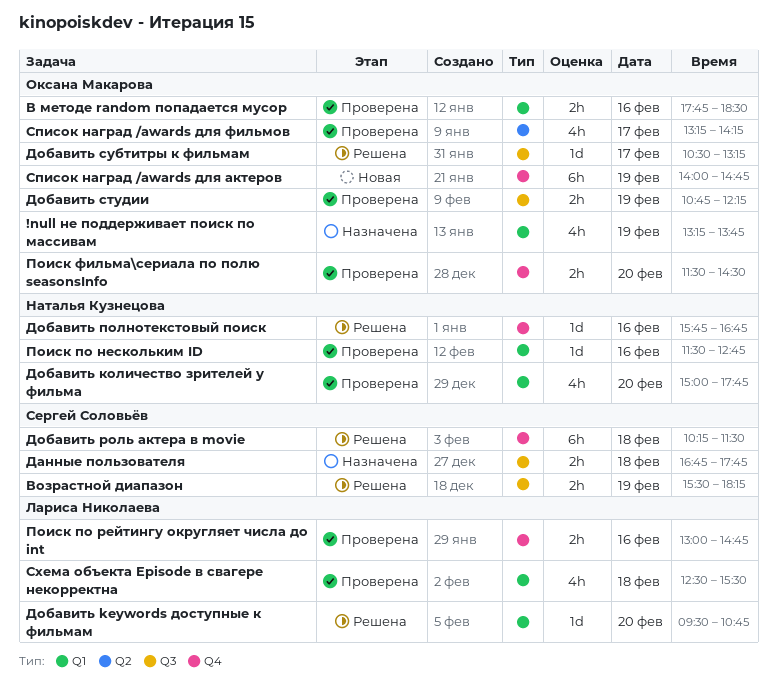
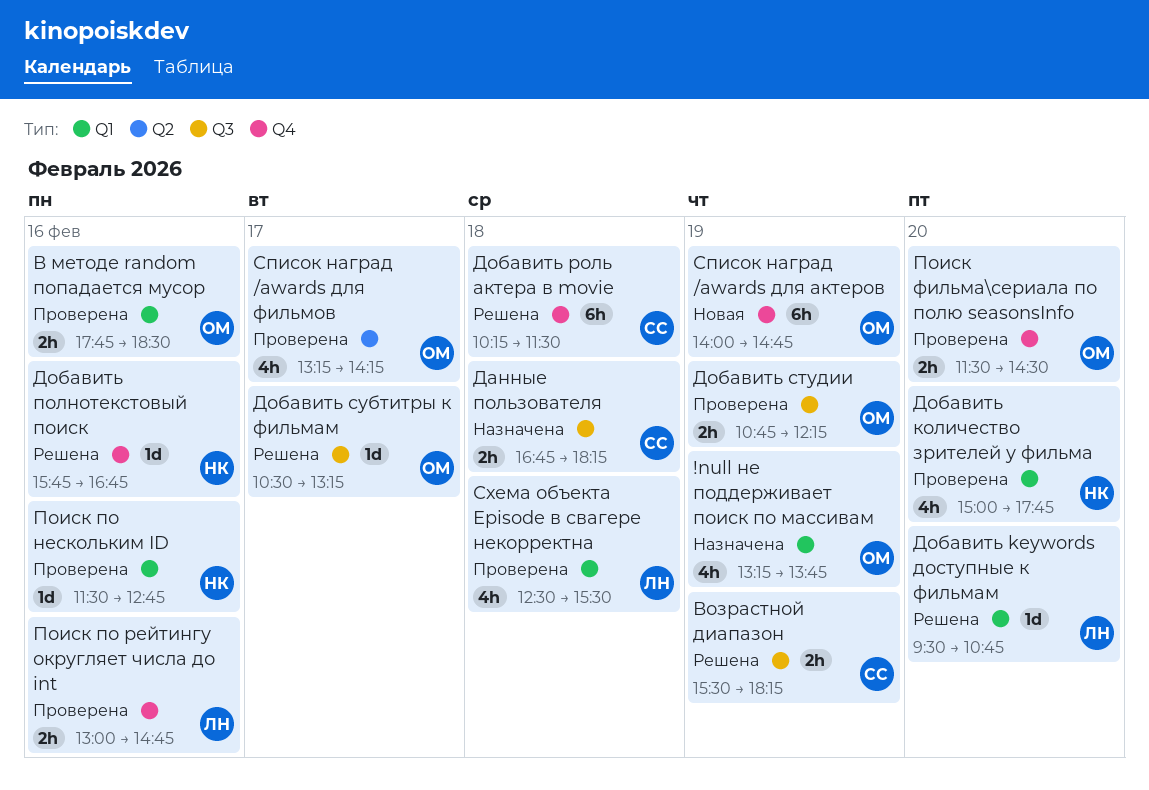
Данные пользователя, ends: 17:45 -> 18:15

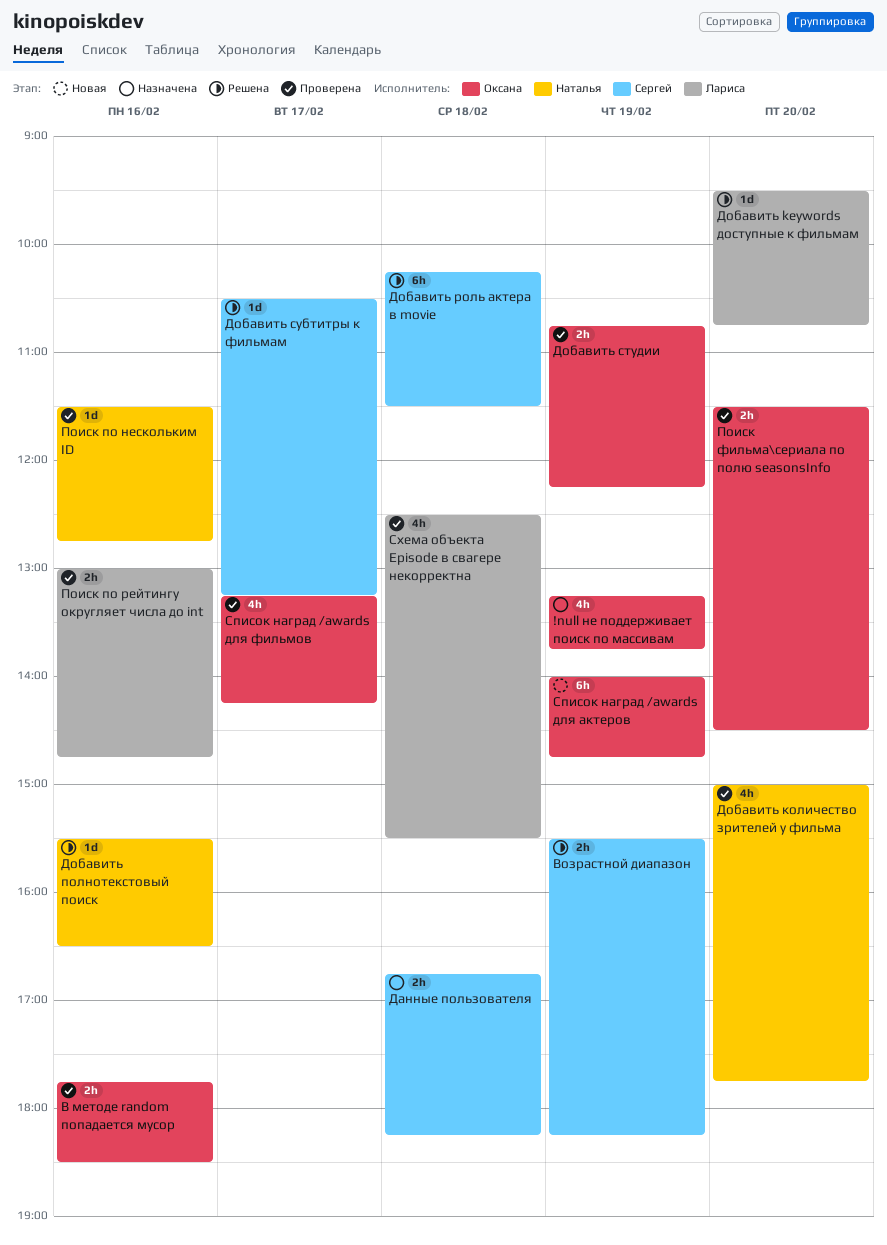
Добавить полнотекстовый поиск, begins: 15:45 -> 15:30
Добавить полнотекстовый поиск, ends: 16:45 -> 16:30
Добавить субтитры к фильмам, owner: Оксана -> Сергей

